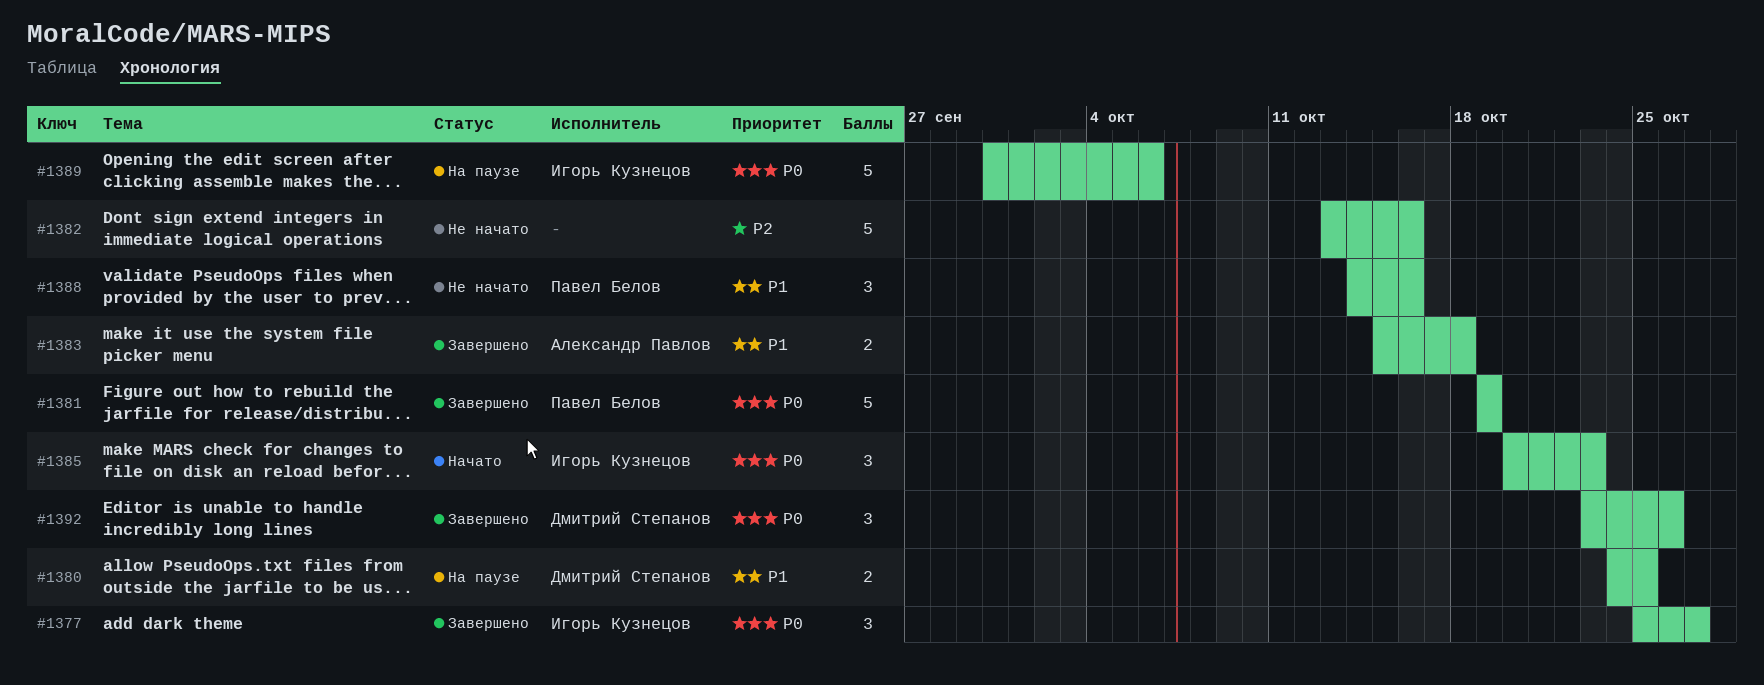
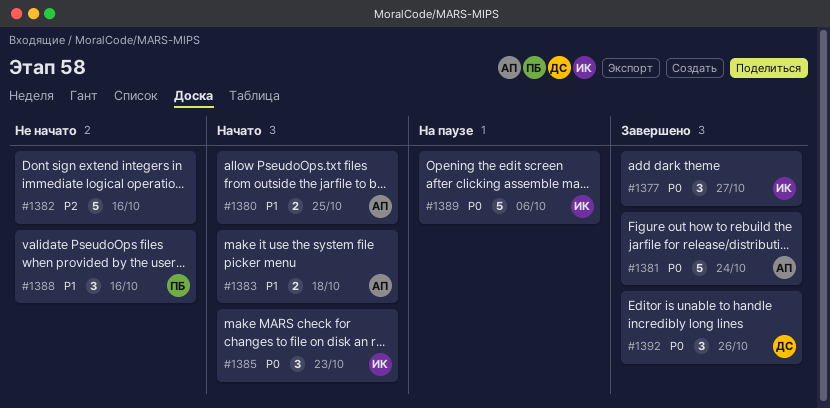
#1380, status: На паузе -> Начато
#1380, owner: Дмитрий Степанов -> Александр Павлов
#1381, owner: Павел Белов -> Александр Павлов
#1381, due: Oct 19 -> Oct 24
#1383, status: Завершено -> Начато

